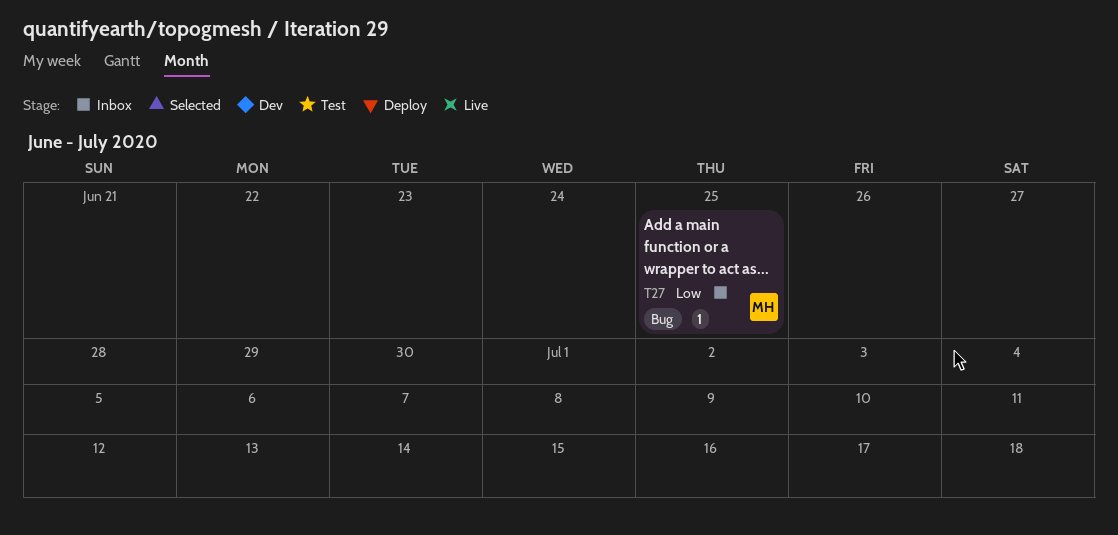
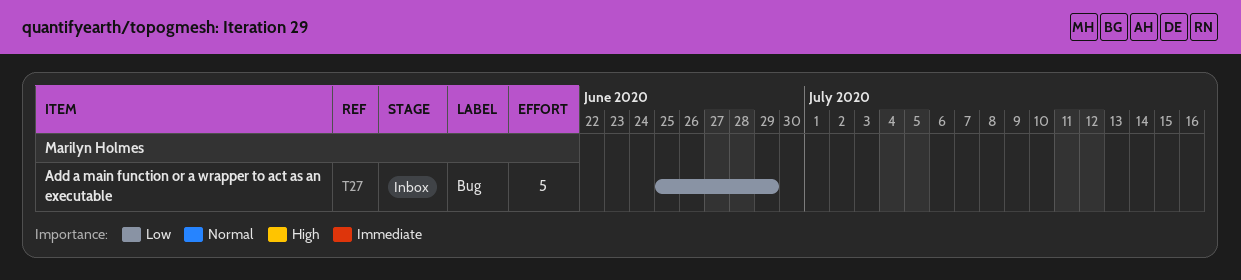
T27, estimate: 1 -> 5
T27, due: Jun 25 -> Jun 29

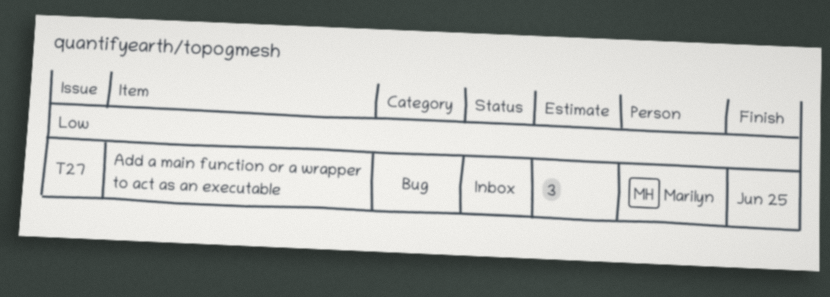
T27, estimate: 5 -> 3
T27, due: Jun 29 -> Jun 25

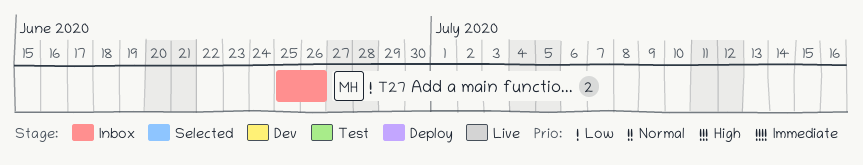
T27, estimate: 3 -> 2
T27, due: Jun 25 -> Jun 26

